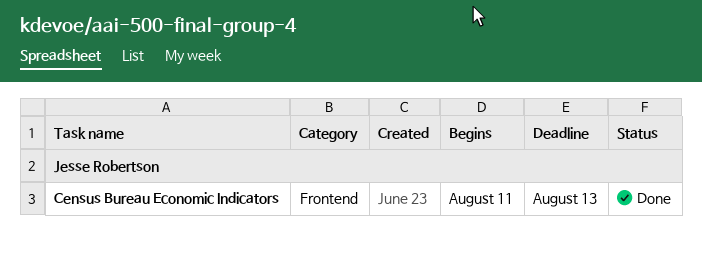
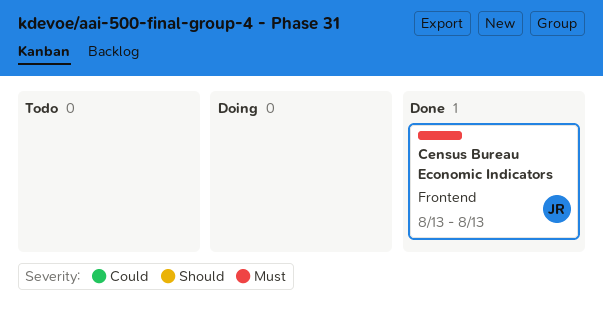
Census Bureau Economic Indicators, start: Aug 11 -> Aug 13

